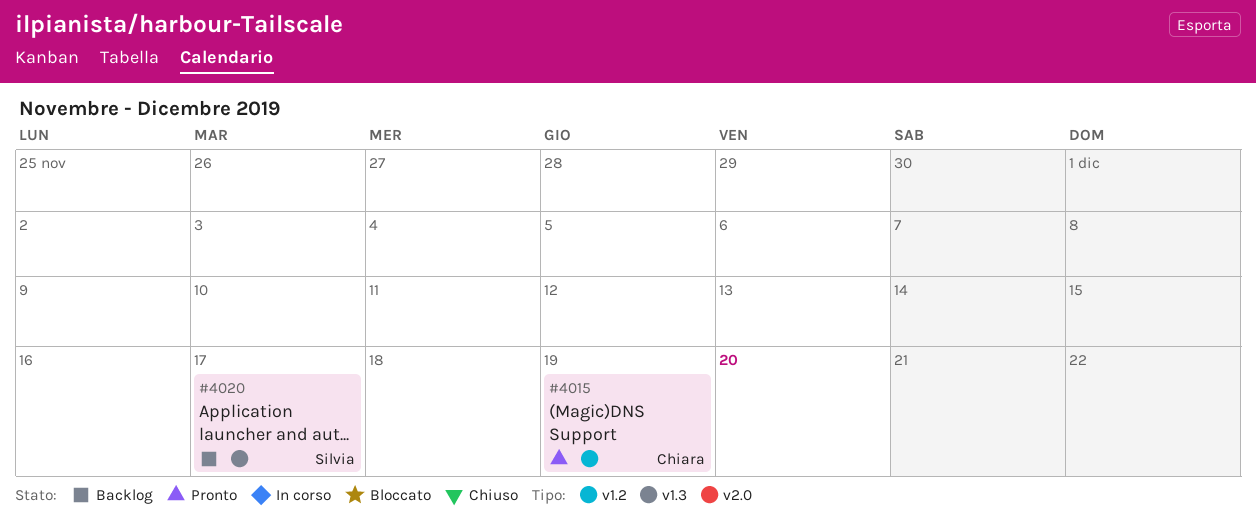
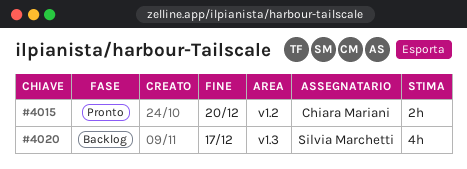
#4015, due: Dec 19 -> Dec 20

